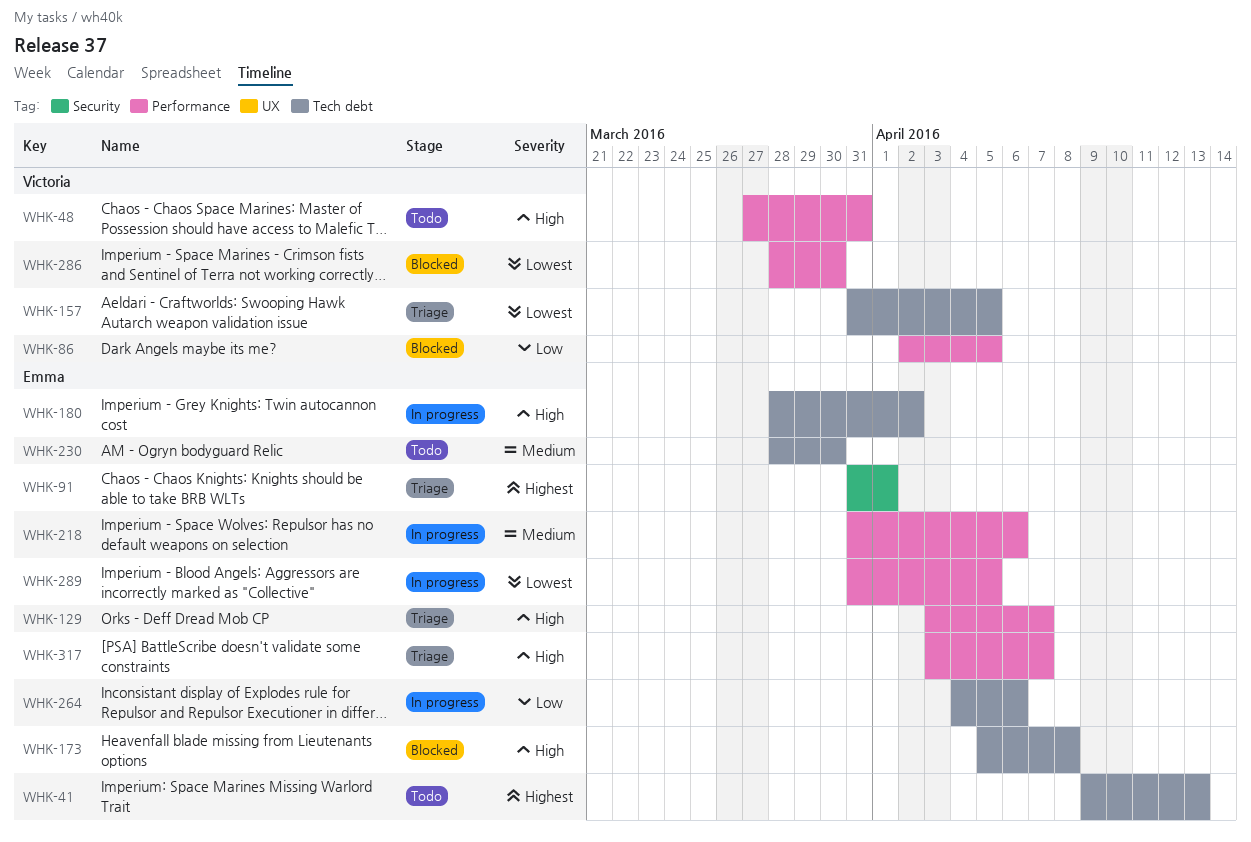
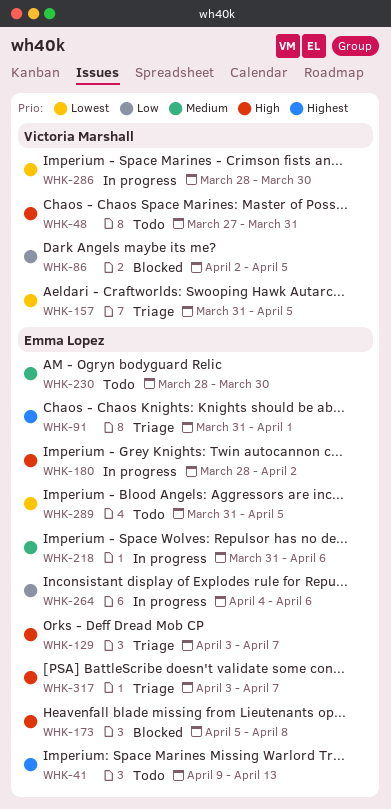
WHK-286, status: Blocked -> In progress
WHK-289, status: In progress -> Todo

